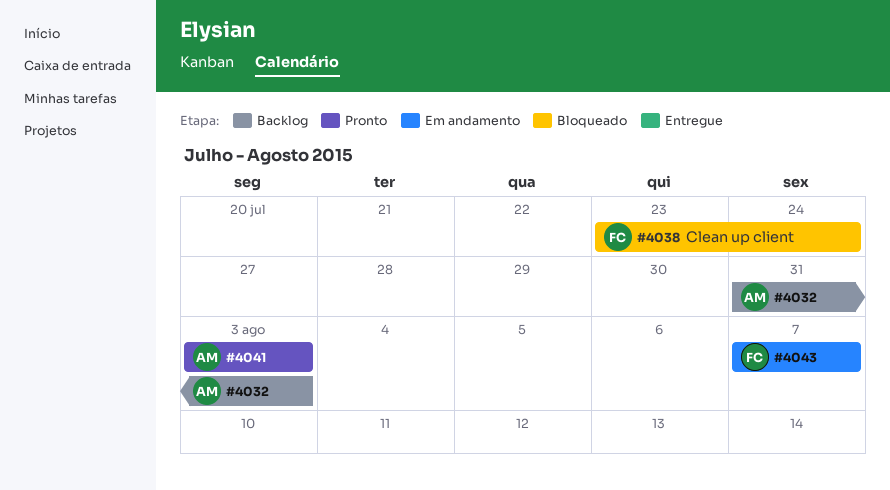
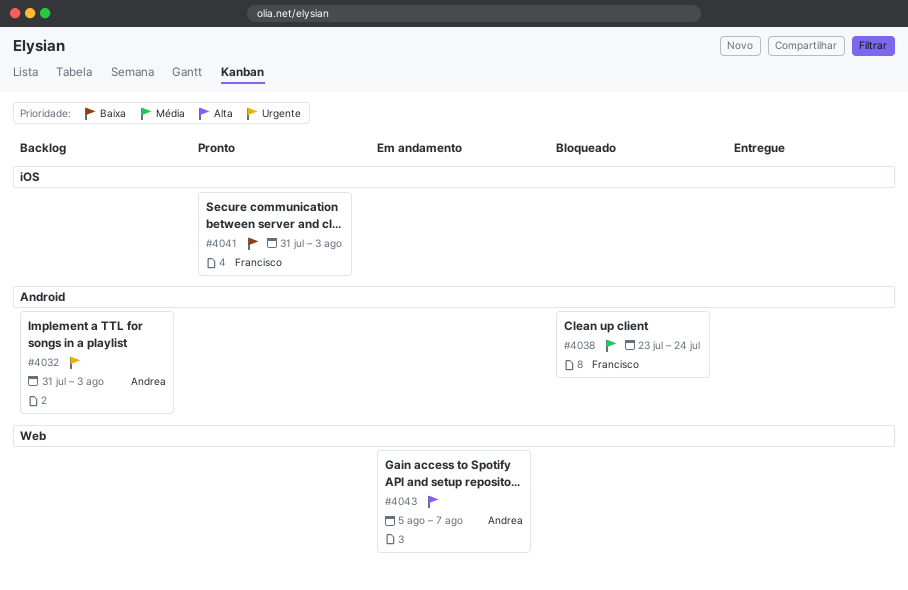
#4041, owner: Andrea -> Francisco
#4041, start: Aug 3 -> Jul 31
#4043, owner: Francisco -> Andrea
#4043, start: Aug 7 -> Aug 5

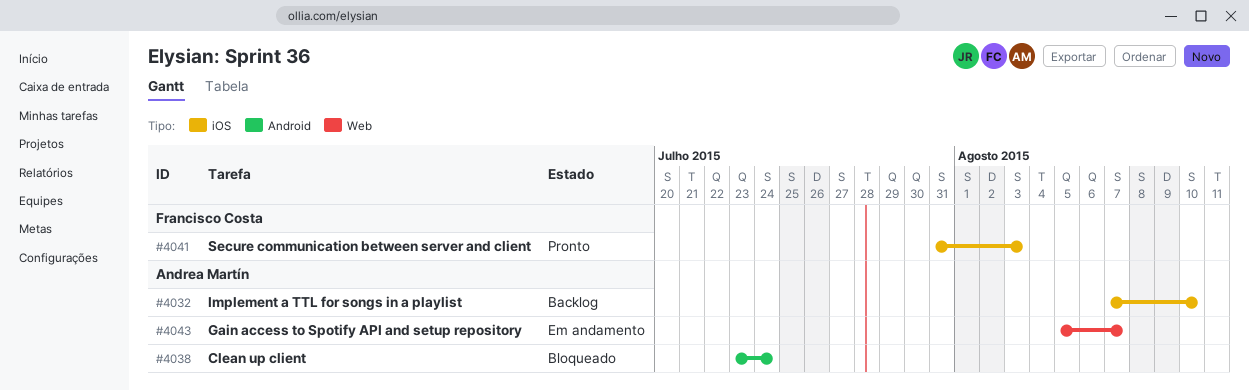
#4032, label: Android -> iOS
#4032, start: Jul 31 -> Aug 7
#4032, due: Aug 3 -> Aug 10
#4038, owner: Francisco Costa -> Andrea Martín

